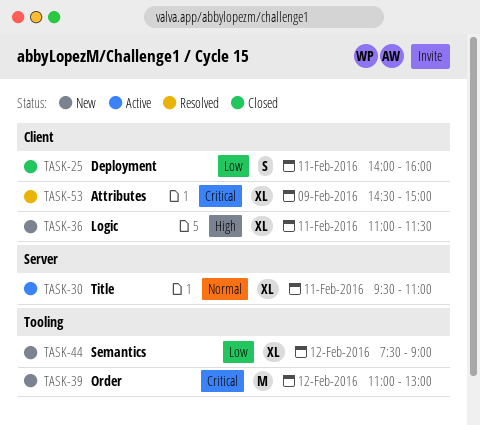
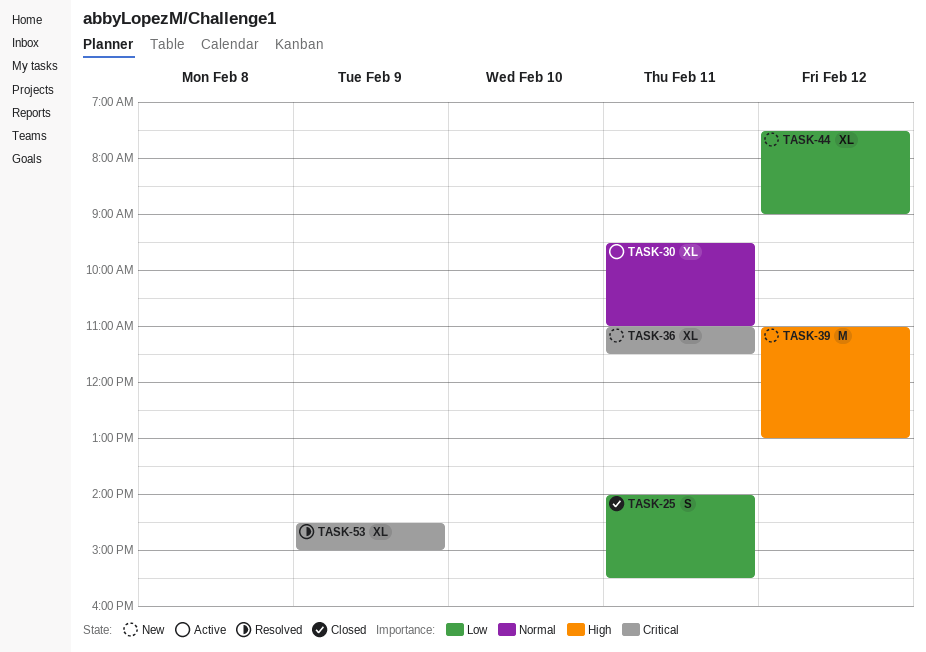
TASK-25, ends: 16:00 -> 15:30
TASK-36, priority: High -> Critical
TASK-39, priority: Critical -> High

